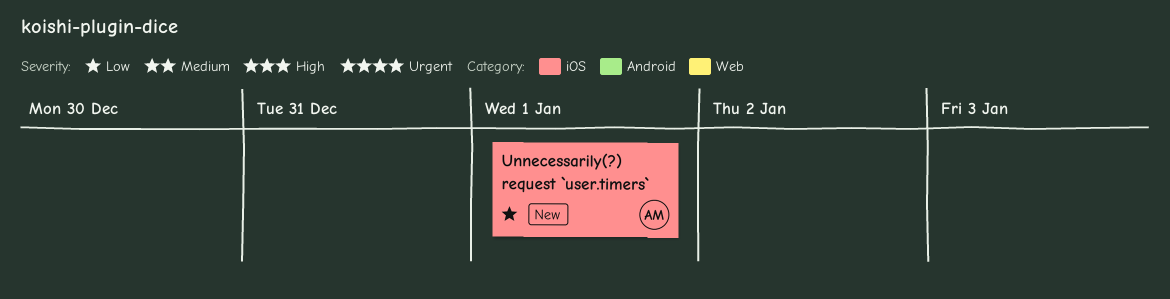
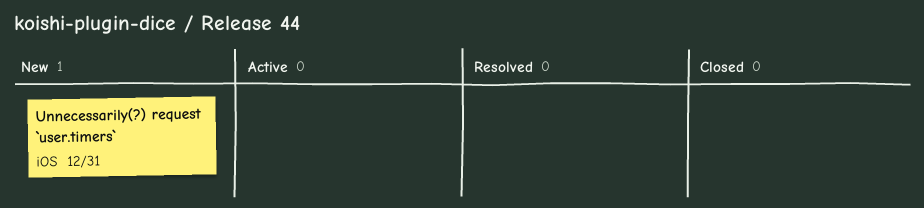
Unnecessarily(?) request `user.timers`, due: Jan 1 -> Dec 31

